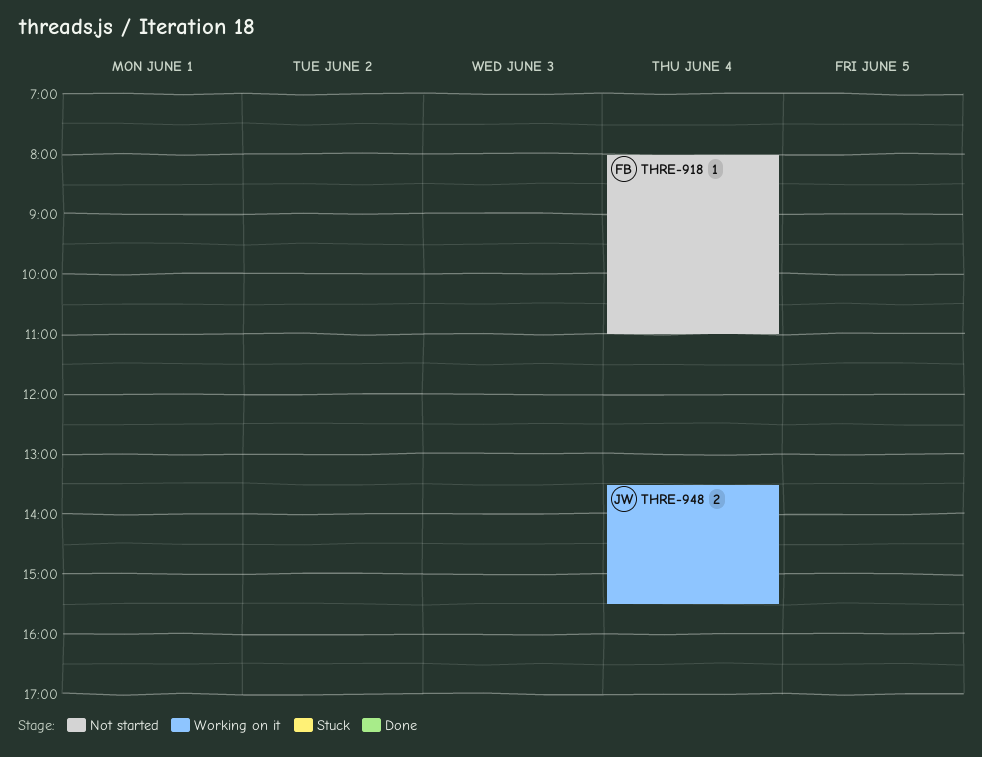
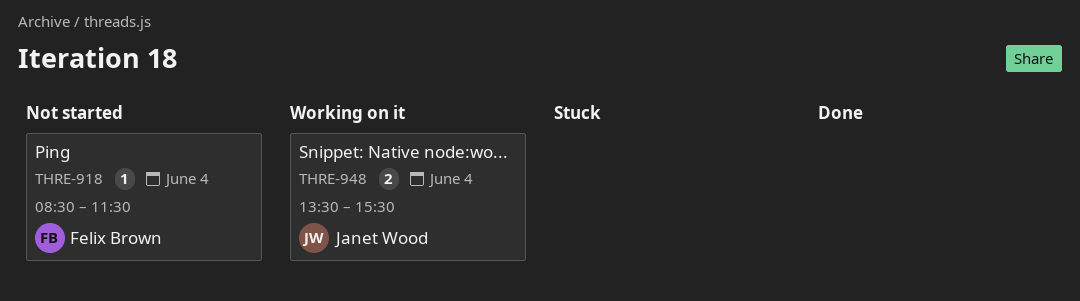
THRE-918, begins: 08:00 -> 08:30
THRE-918, ends: 11:00 -> 11:30

